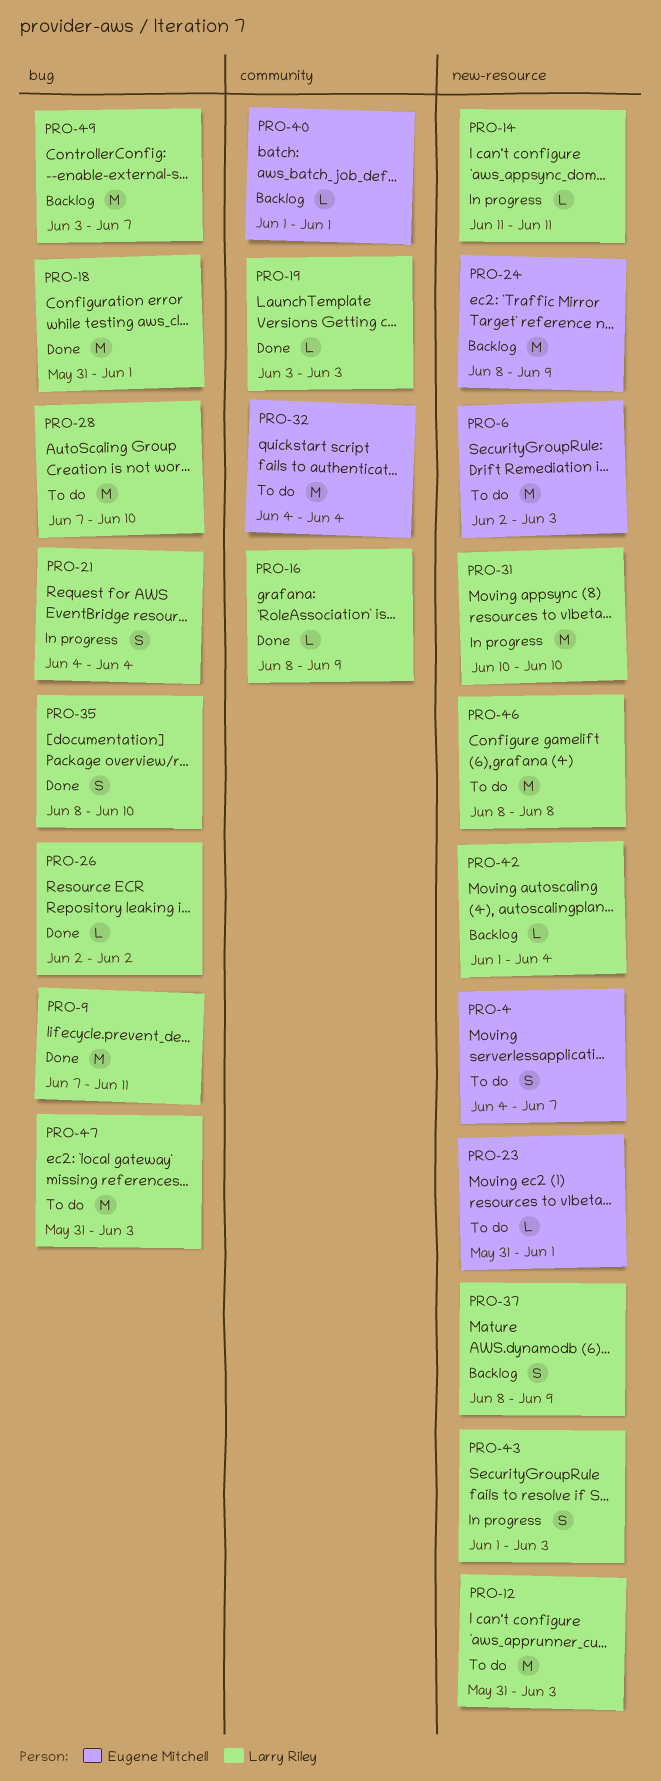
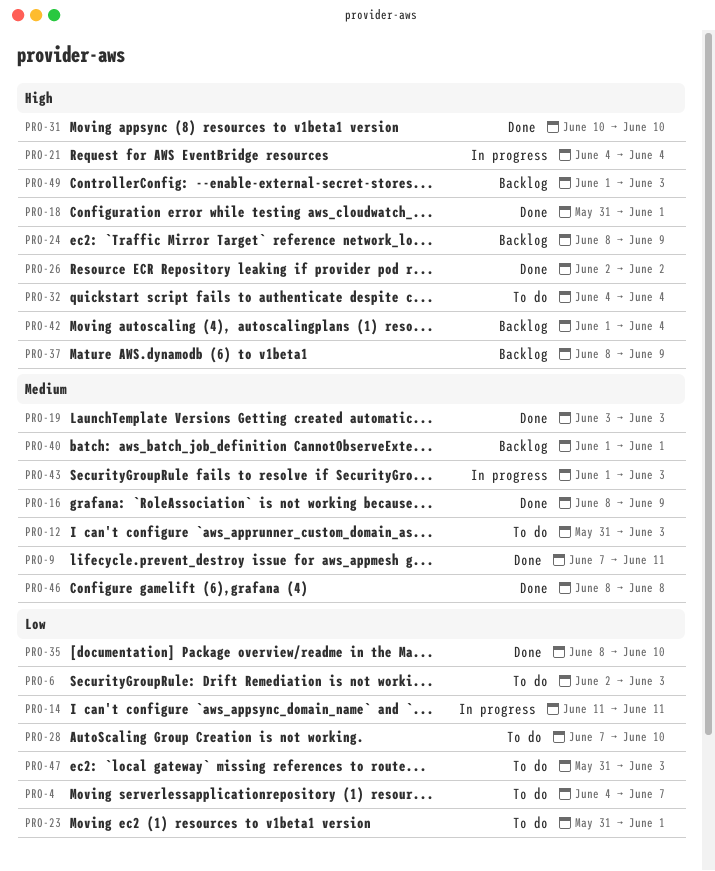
PRO-31, status: In progress -> Done
PRO-46, status: To do -> Done
PRO-49, start: Jun 3 -> Jun 1
PRO-49, due: Jun 7 -> Jun 3

